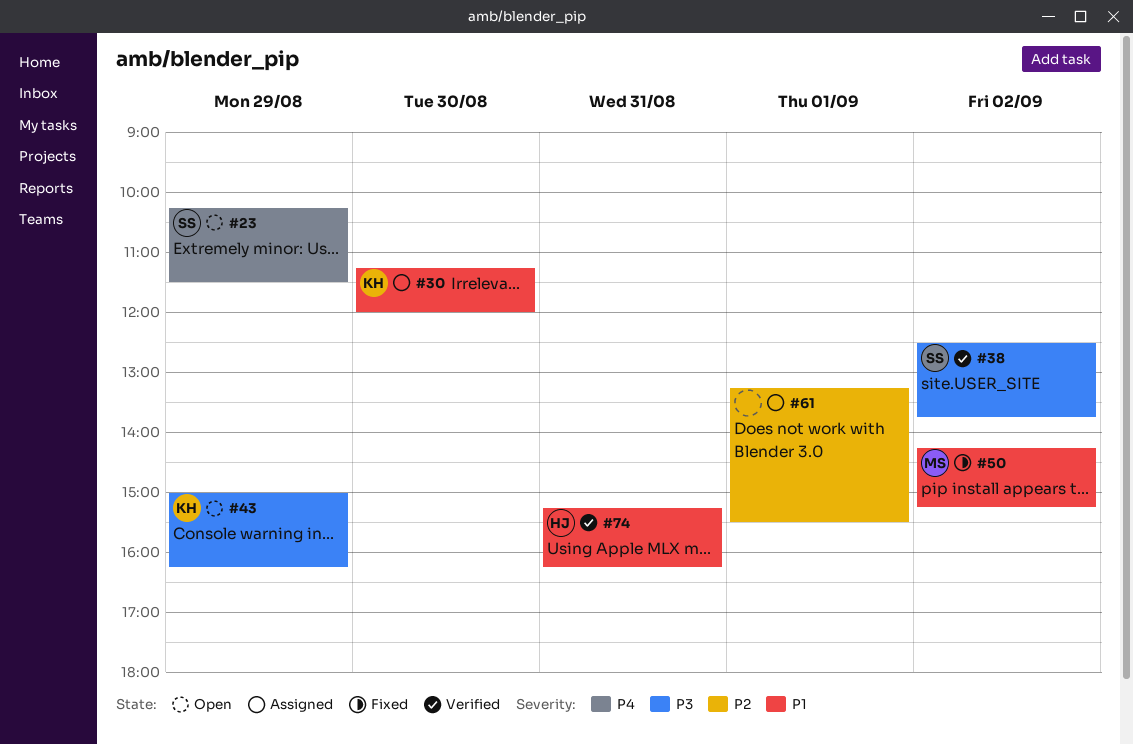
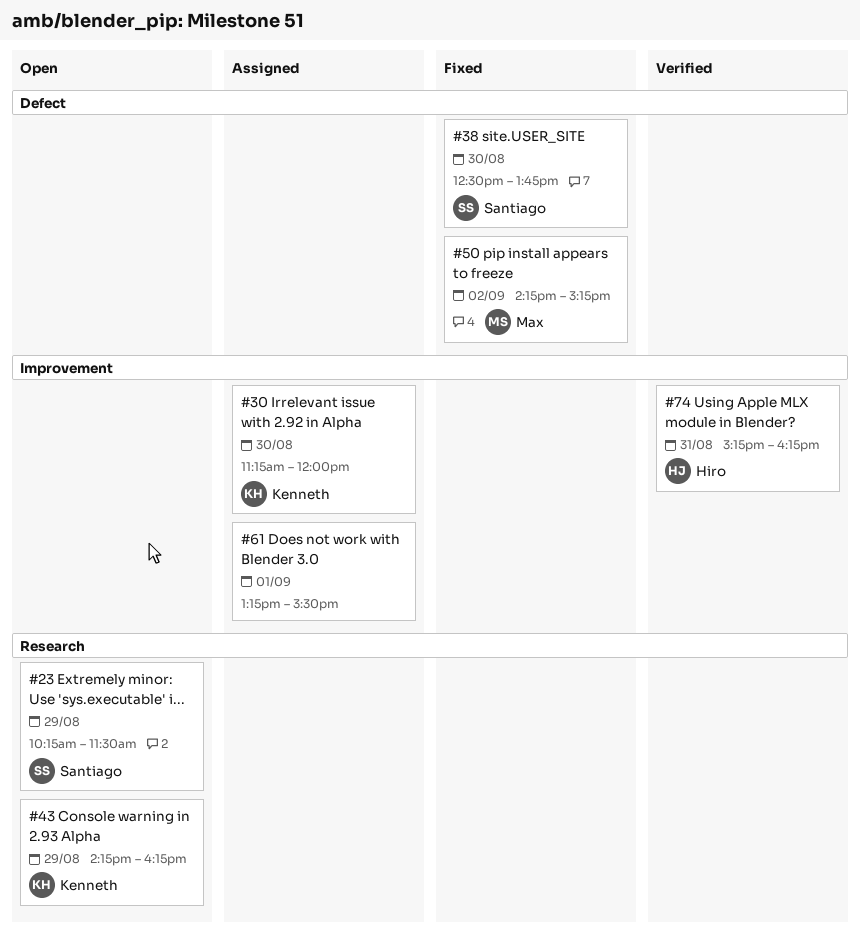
#38, status: Verified -> Fixed
#38, day: Sep 2 -> Aug 30
#43, begins: 15:00 -> 14:15

